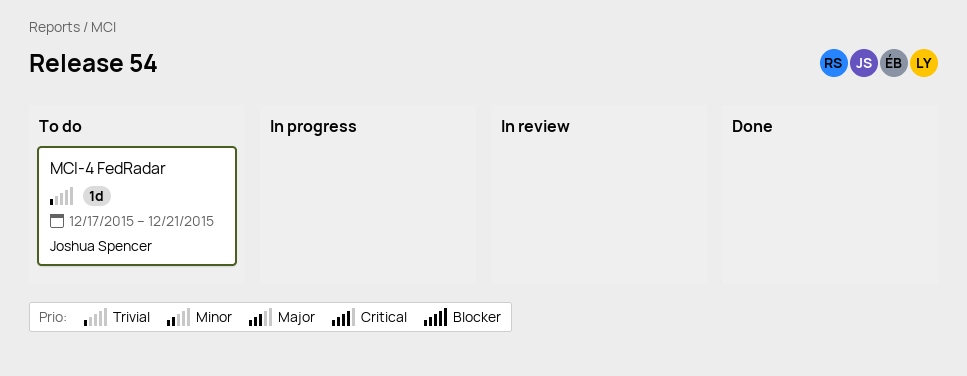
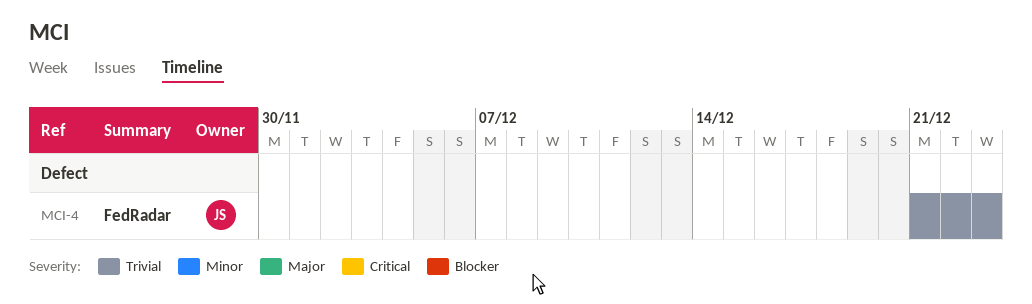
MCI-4, start: Dec 17 -> Dec 21
MCI-4, due: Dec 21 -> Dec 23

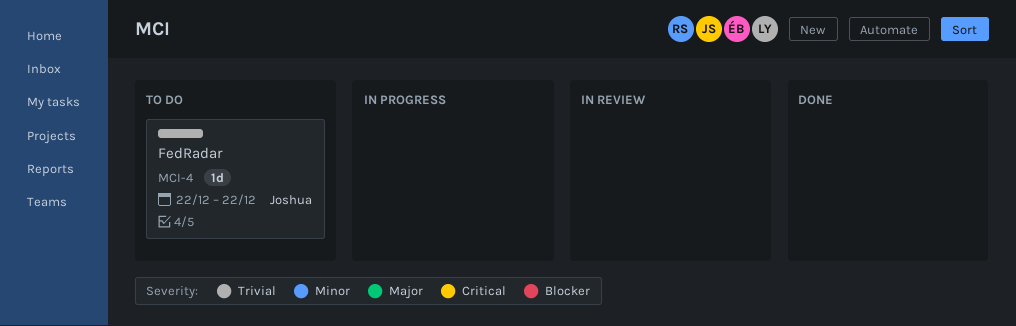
MCI-4, start: Dec 21 -> Dec 22
MCI-4, due: Dec 23 -> Dec 22

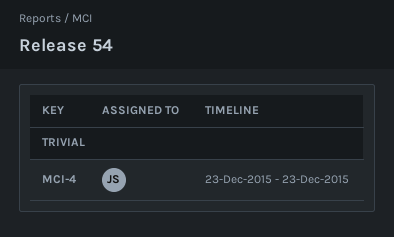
MCI-4, start: Dec 22 -> Dec 23
MCI-4, due: Dec 22 -> Dec 23

